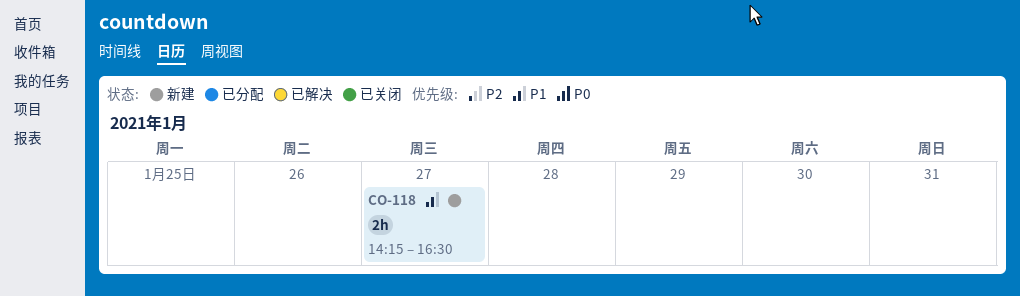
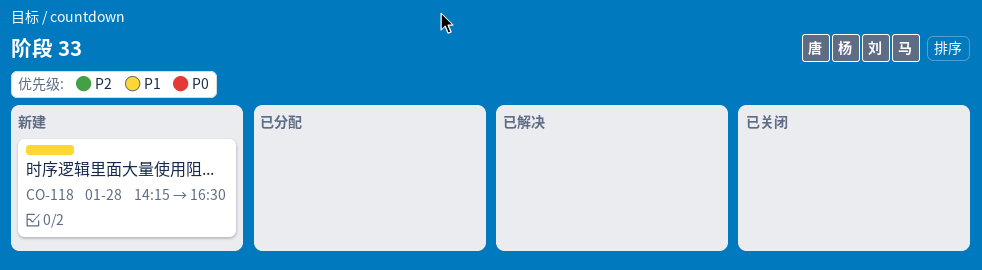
CO-118, day: Jan 27 -> Jan 28

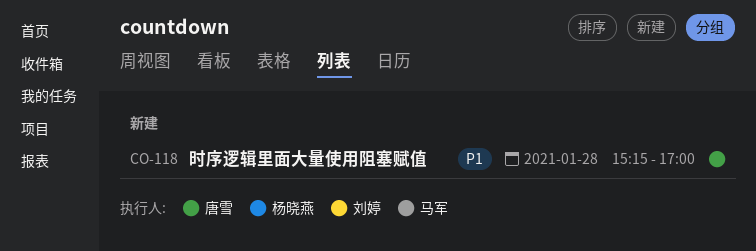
CO-118, begins: 14:15 -> 15:15
CO-118, ends: 16:30 -> 17:00

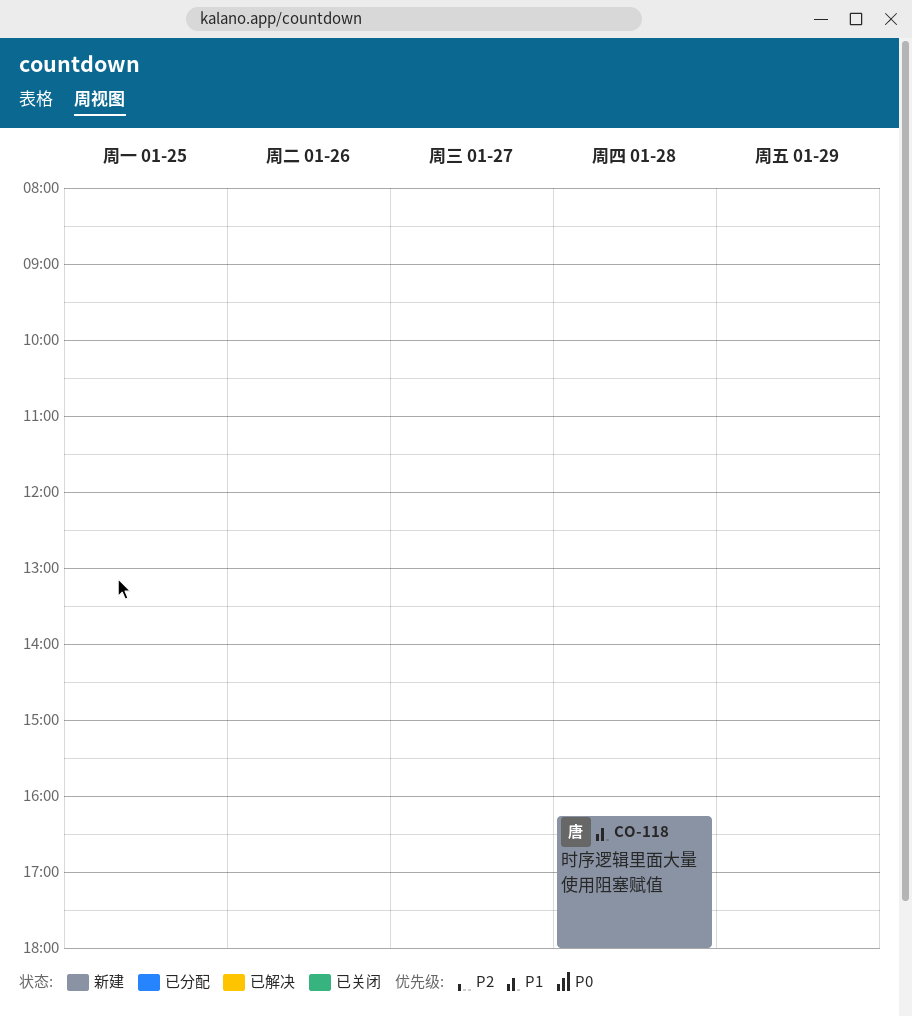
CO-118, begins: 15:15 -> 16:15
CO-118, ends: 17:00 -> 18:00

